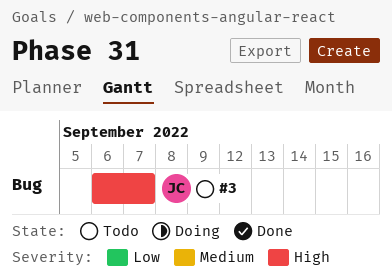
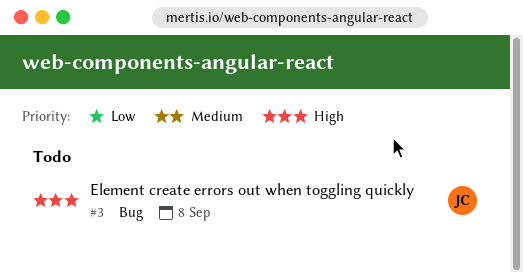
#3, due: Sep 7 -> Sep 8

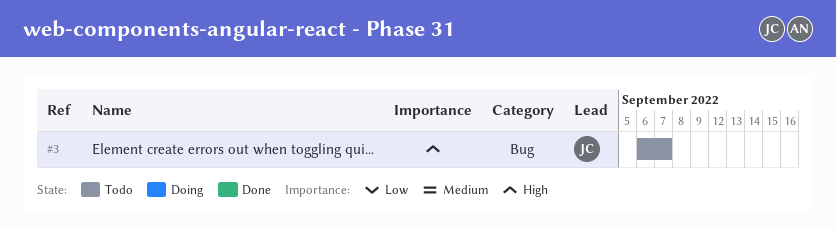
#3, due: Sep 8 -> Sep 7

